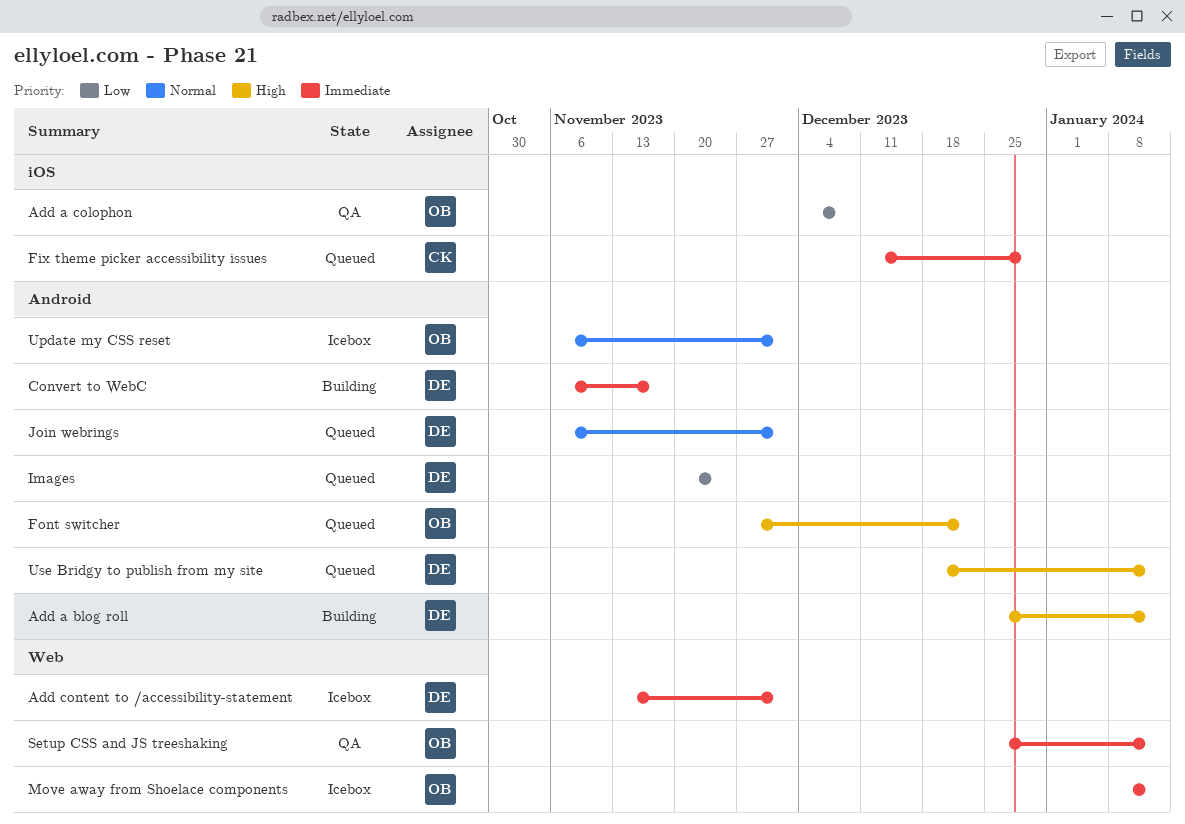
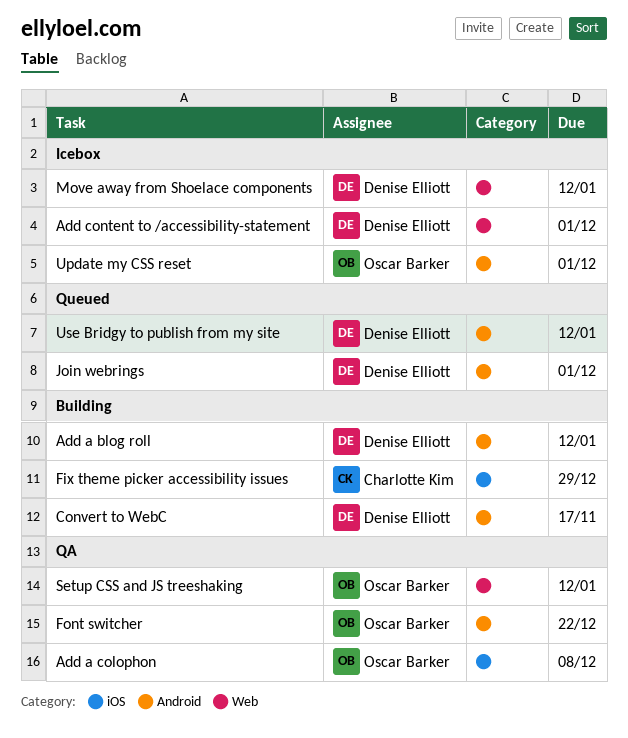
Fix theme picker accessibility issues, status: Queued -> Building
Font switcher, status: Queued -> QA
Images: present -> none
Move away from Shoelace components, owner: Oscar Barker -> Denise Elliott

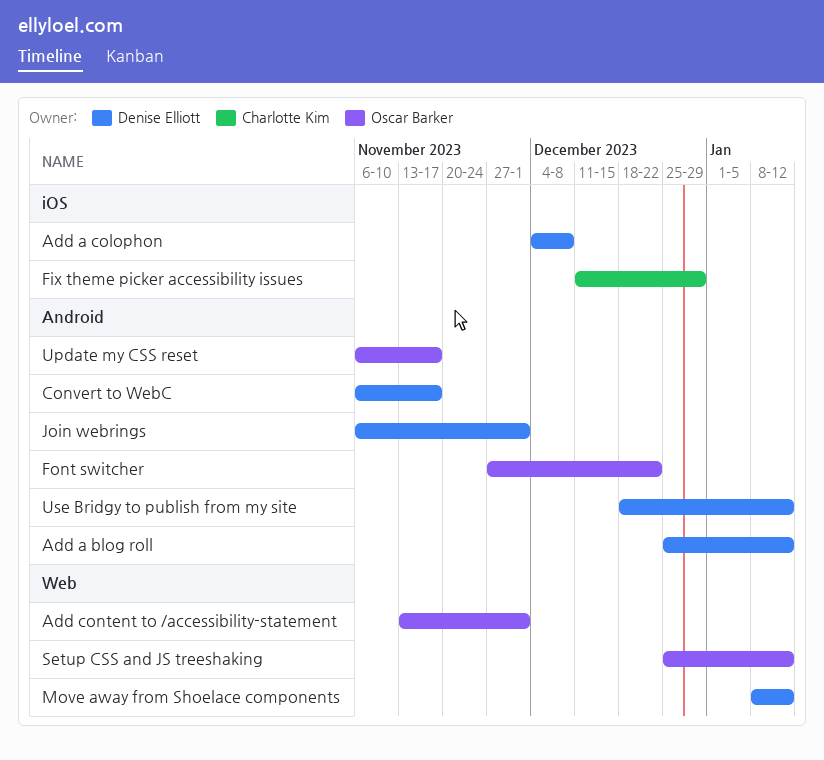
Add a colophon, owner: Oscar Barker -> Denise Elliott
Add content to /accessibility-statement, owner: Denise Elliott -> Oscar Barker
Update my CSS reset, due: Dec 1 -> Nov 17

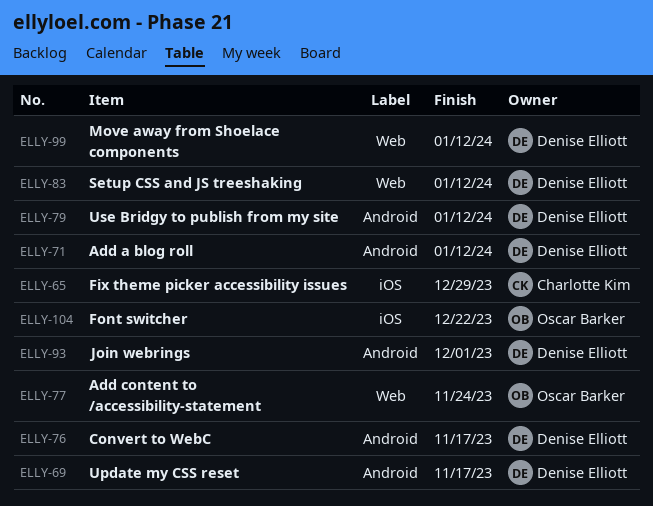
Add a colophon: present -> none
Add content to /accessibility-statement, due: Dec 1 -> Nov 24
Font switcher, label: Android -> iOS
Setup CSS and JS treeshaking, owner: Oscar Barker -> Denise Elliott
Update my CSS reset, owner: Oscar Barker -> Denise Elliott

